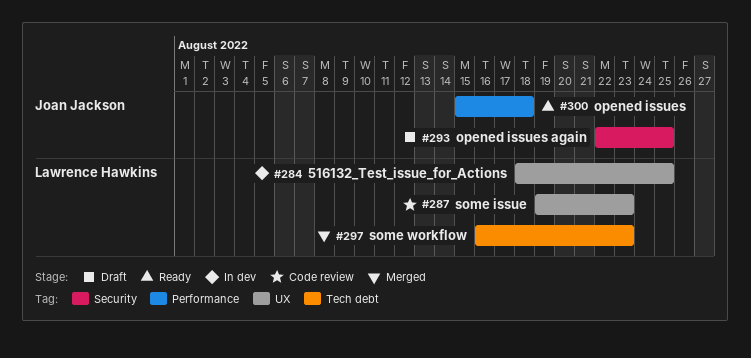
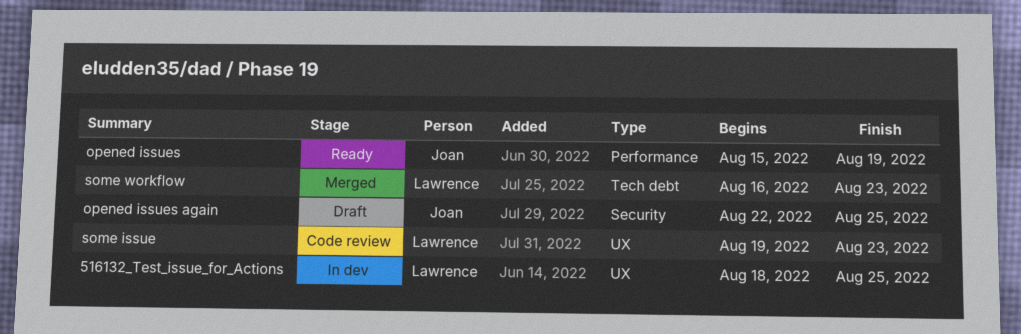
opened issues, due: Aug 18 -> Aug 19

